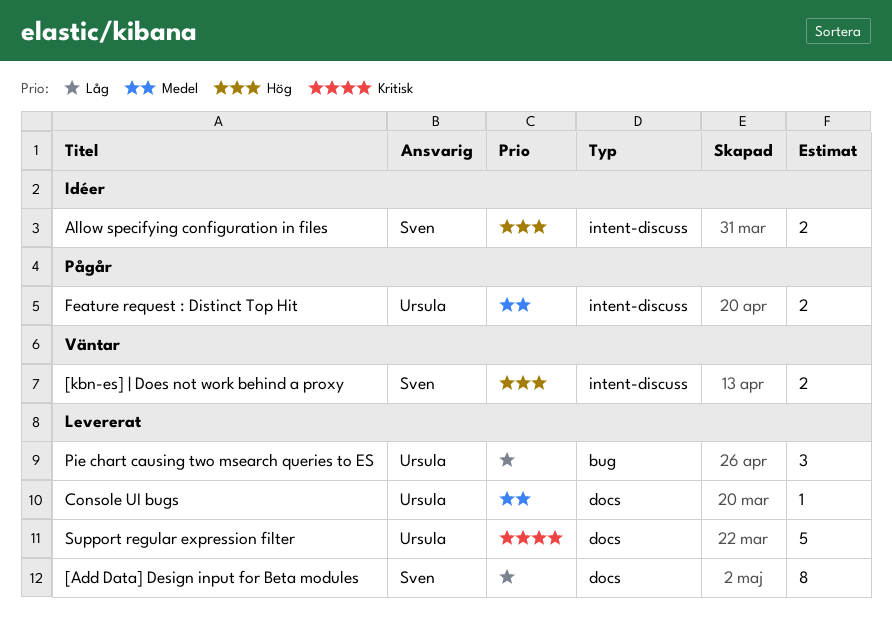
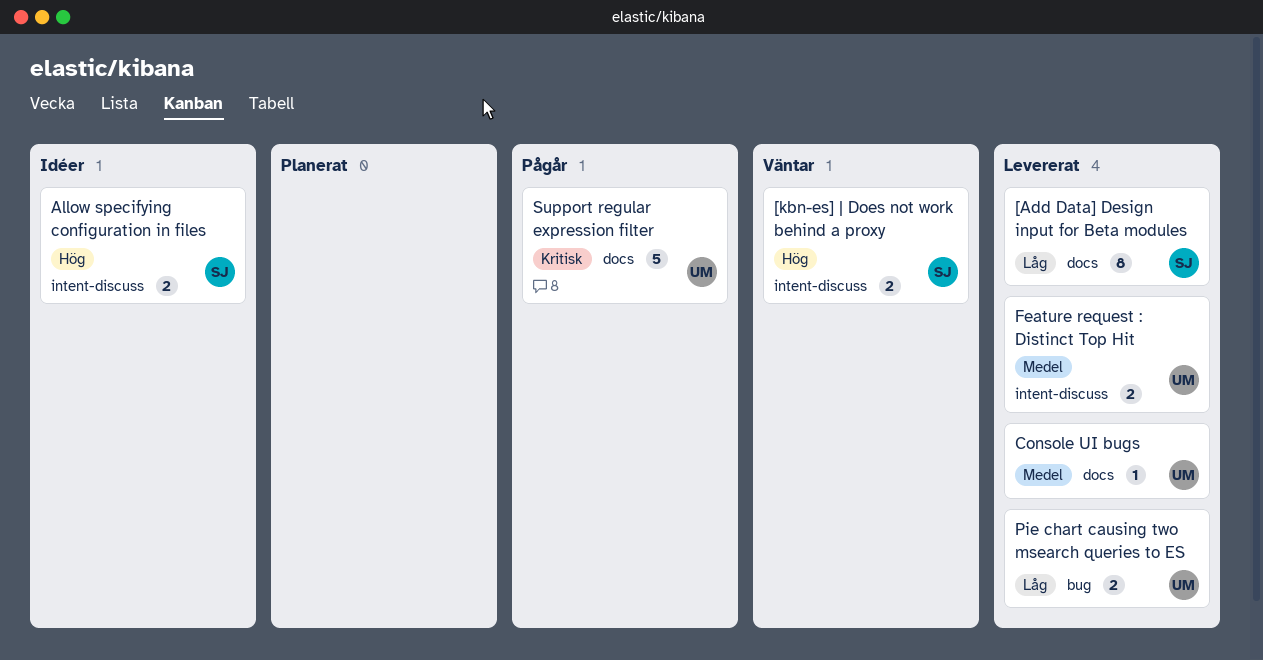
Feature request : Distinct Top Hit, status: Pågår -> Levererat
Pie chart causing two msearch queries to ES, estimate: 3 -> 2
Support regular expression filter, status: Levererat -> Pågår

